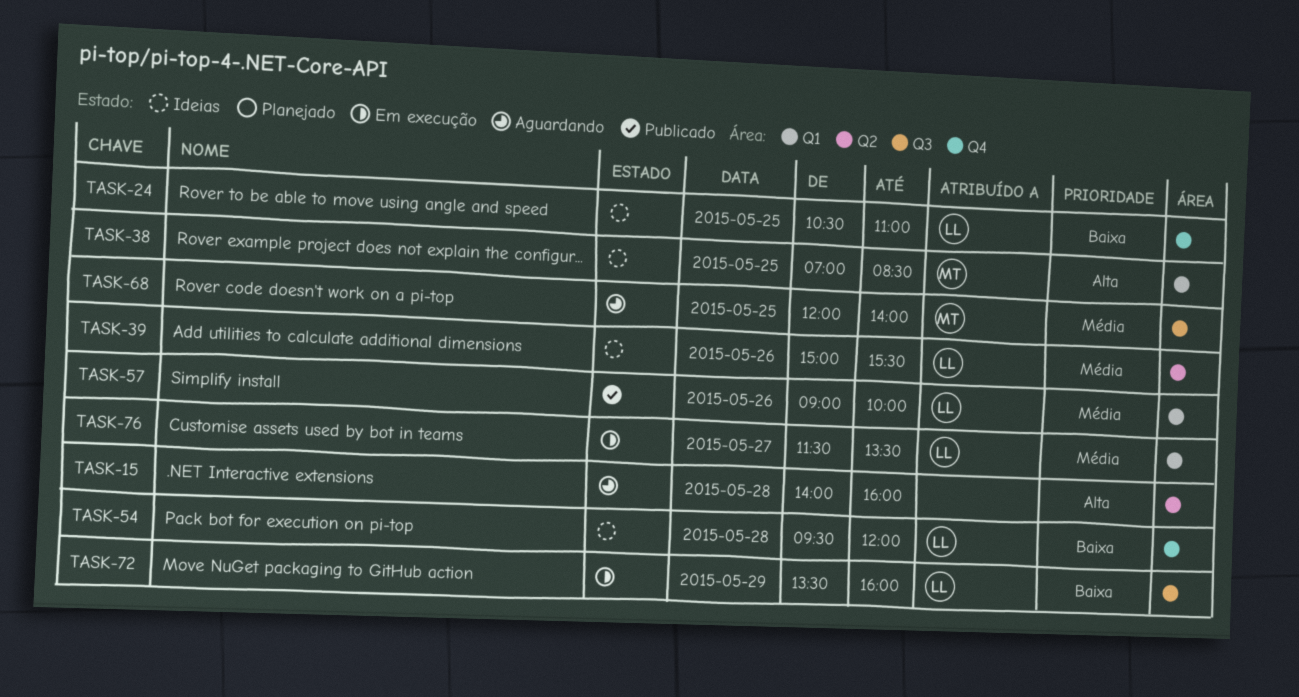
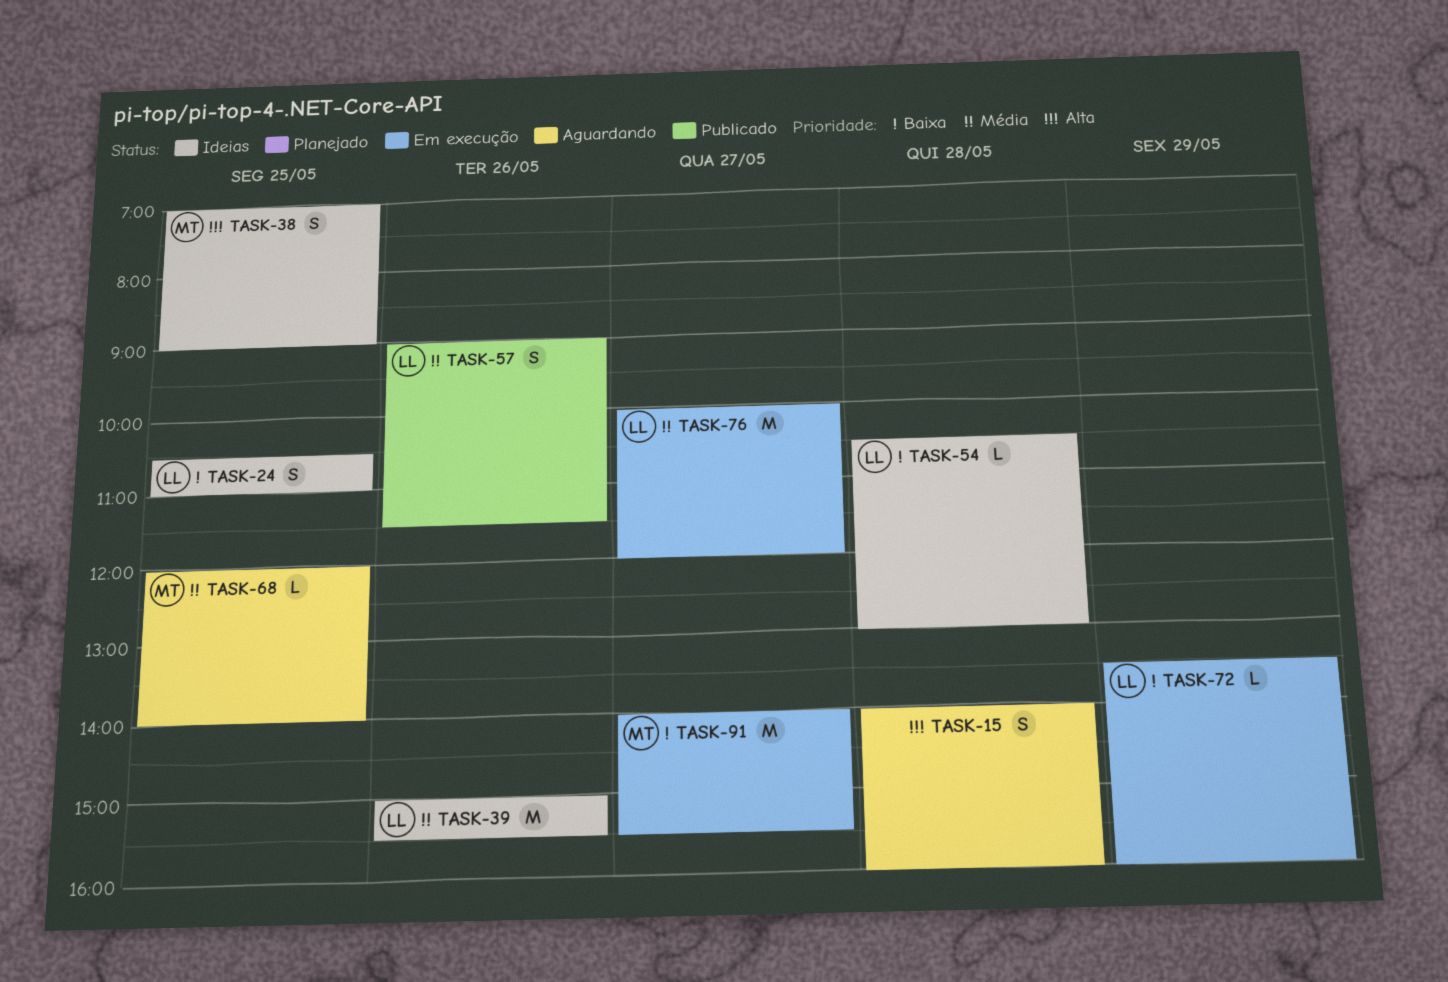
TASK-38, ends: 08:30 -> 09:00
TASK-54, begins: 09:30 -> 10:30
TASK-54, ends: 12:00 -> 13:00
TASK-57, ends: 10:00 -> 11:30
TASK-76, begins: 11:30 -> 10:00
TASK-76, ends: 13:30 -> 12:00
TASK-91: none -> present

